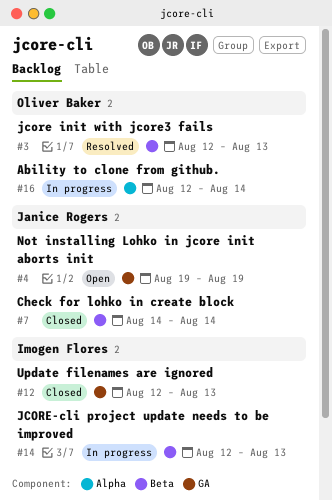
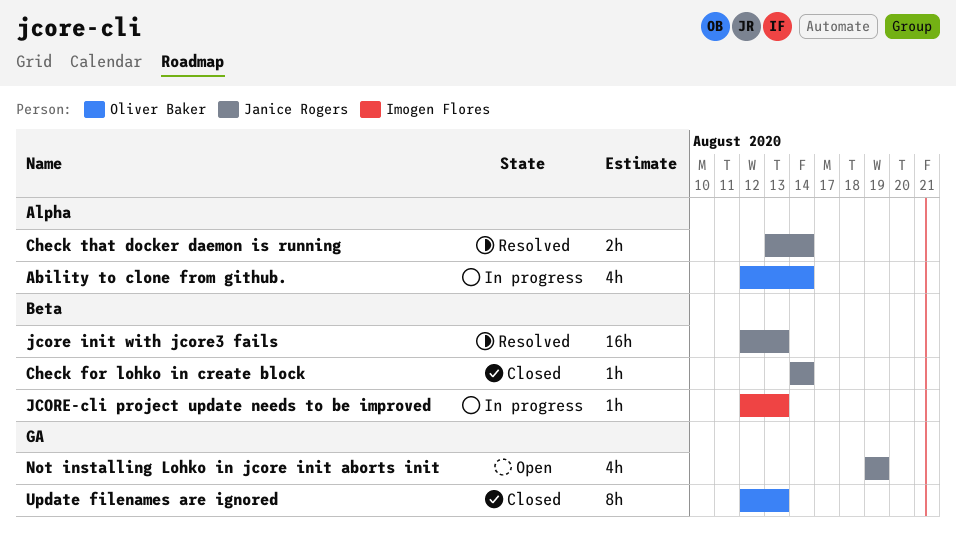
Check that docker daemon is running: none -> present
jcore init with jcore3 fails, owner: Oliver Baker -> Janice Rogers
Update filenames are ignored, owner: Imogen Flores -> Oliver Baker

